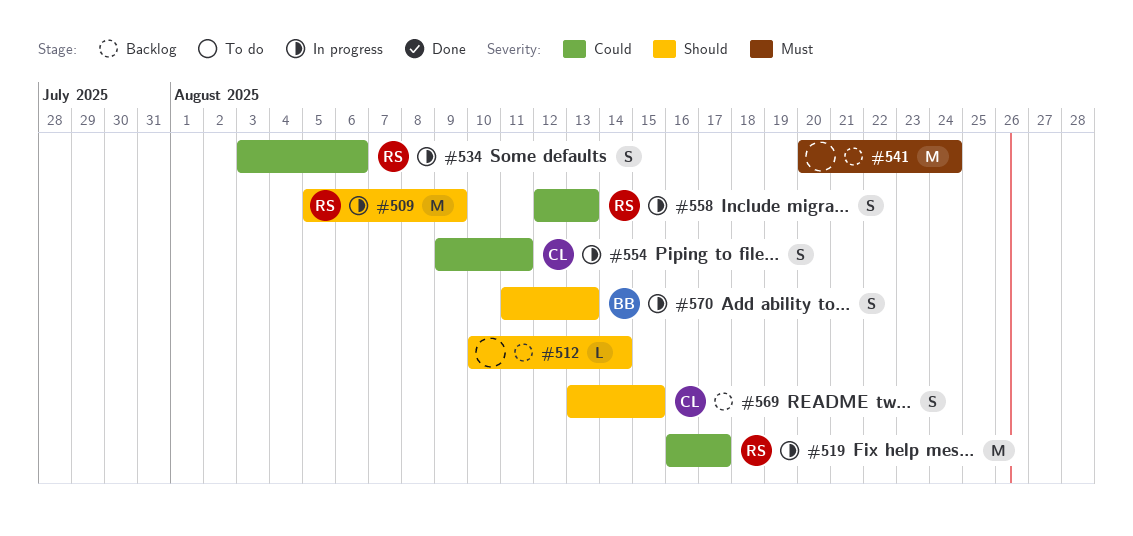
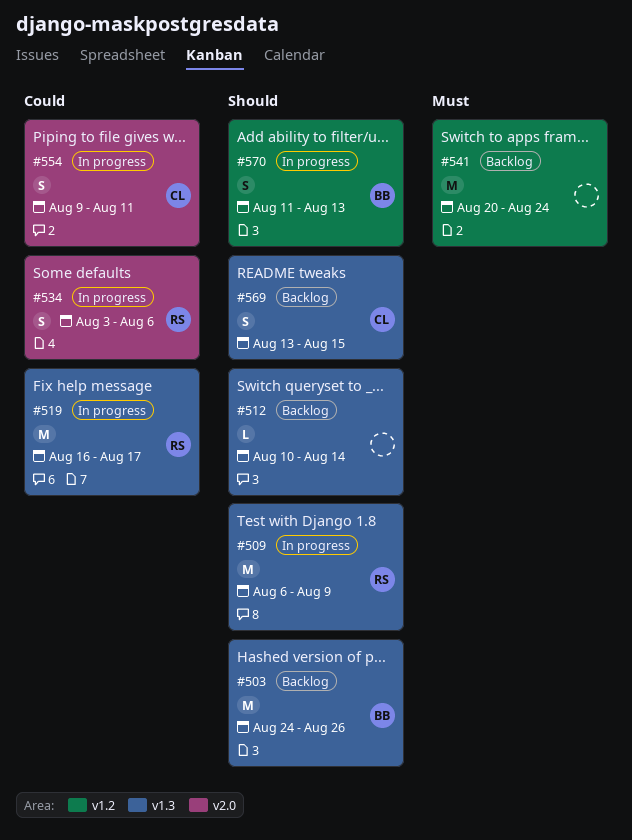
#503: none -> present
#509, start: Aug 5 -> Aug 6
#558: present -> none

